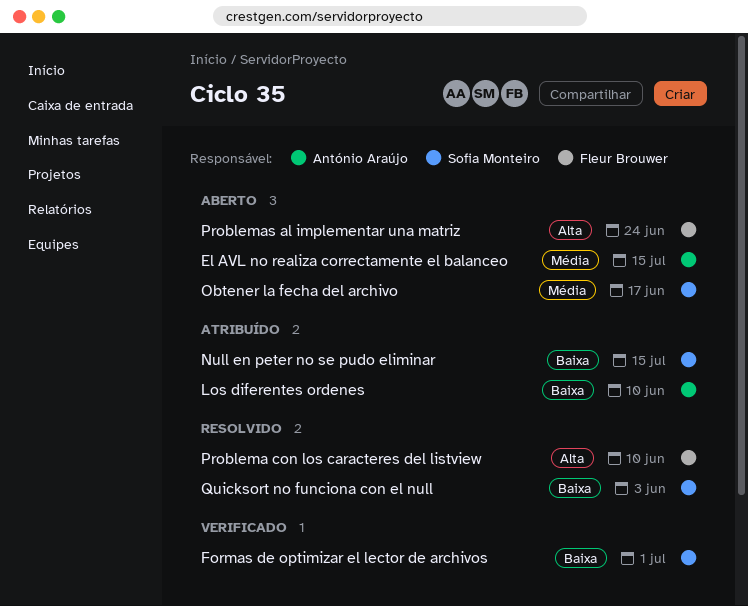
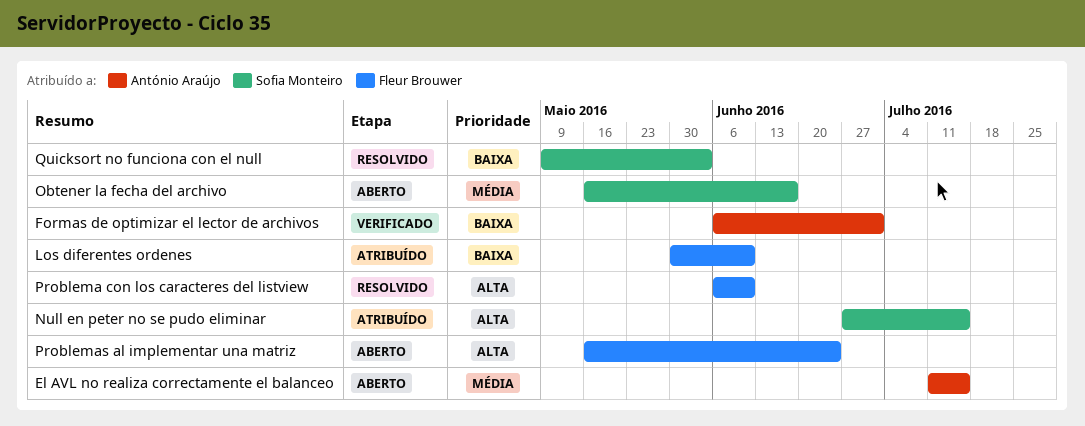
Formas de optimizar el lector de archivos, owner: Sofia Monteiro -> António Araújo
Los diferentes ordenes, owner: António Araújo -> Fleur Brouwer
Null en peter no se pudo eliminar, priority: Baixa -> Alta

